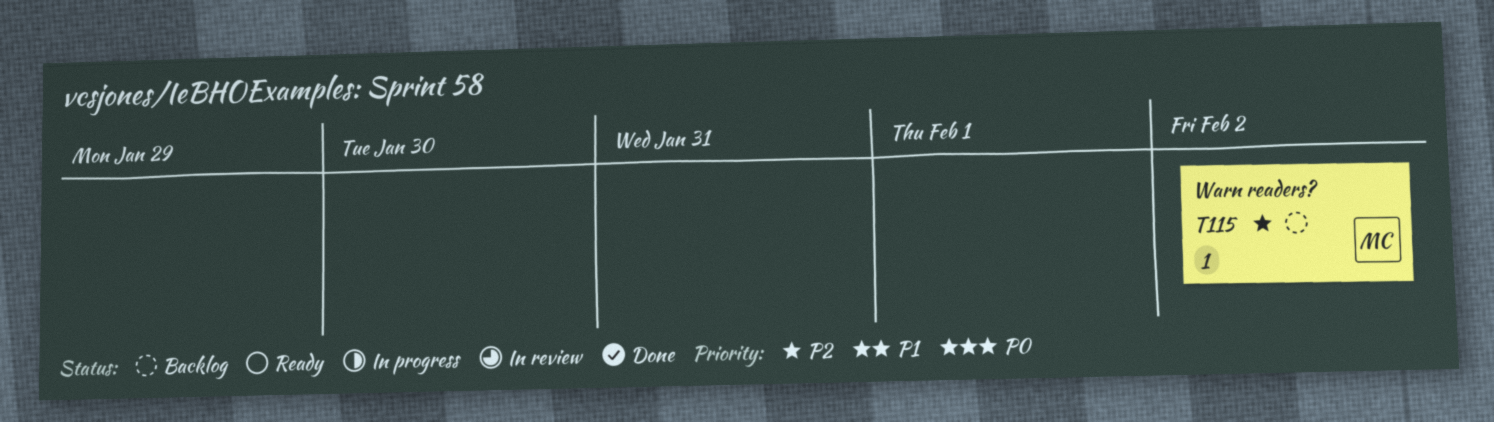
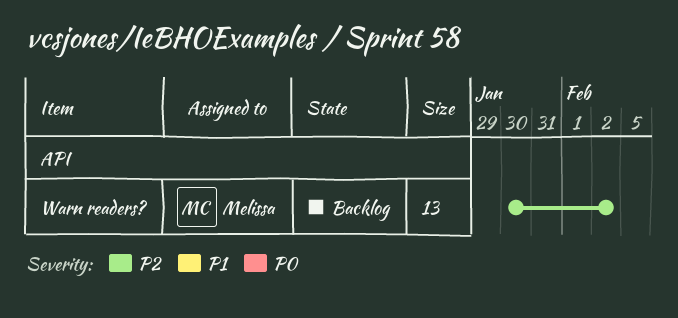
Warn readers?, estimate: 1 -> 13

